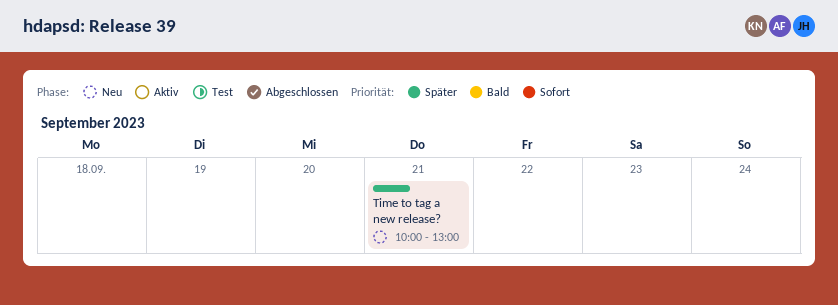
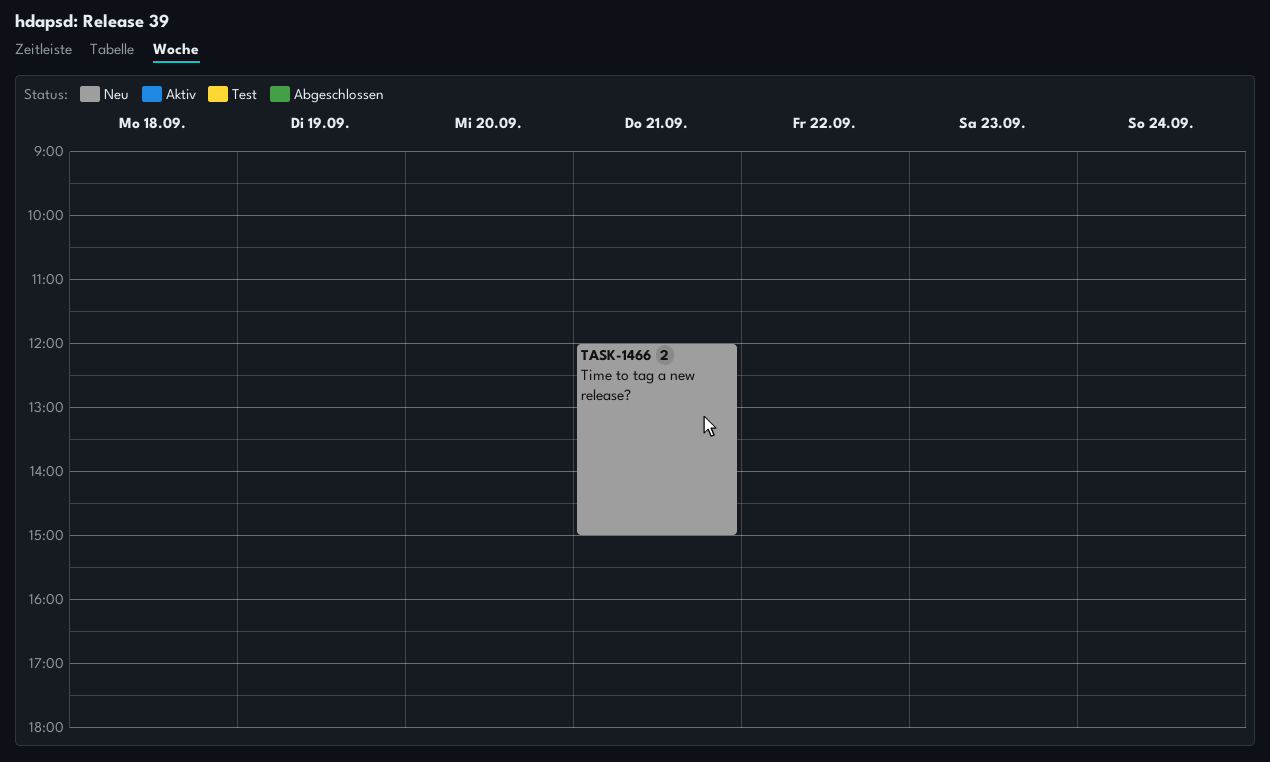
Time to tag a new release?, begins: 10:00 -> 12:00
Time to tag a new release?, ends: 13:00 -> 15:00

